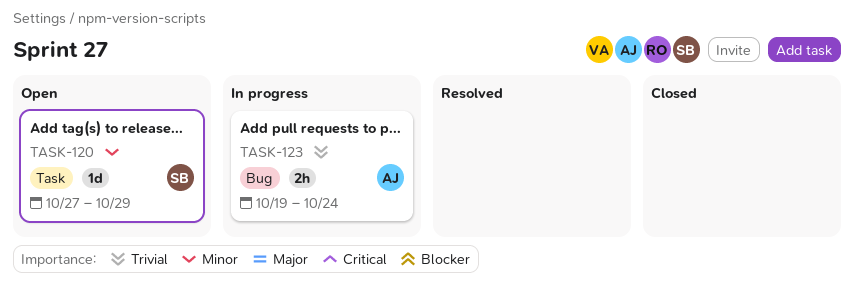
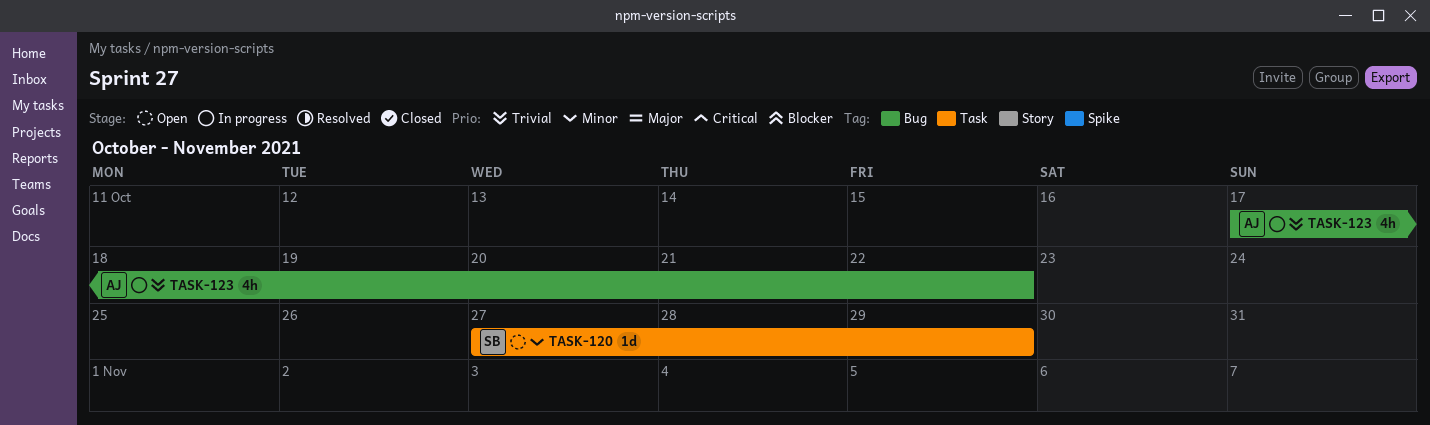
TASK-123, estimate: 2h -> 4h
TASK-123, start: Oct 19 -> Oct 17
TASK-123, due: Oct 24 -> Oct 22

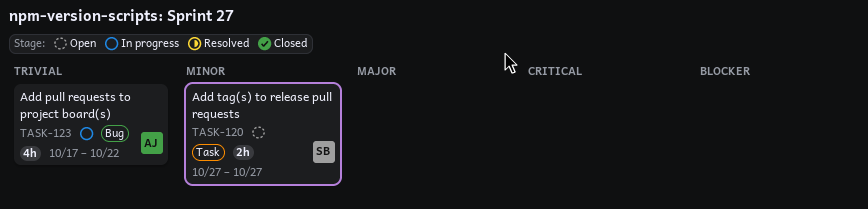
TASK-120, estimate: 1d -> 2h
TASK-120, due: Oct 29 -> Oct 27

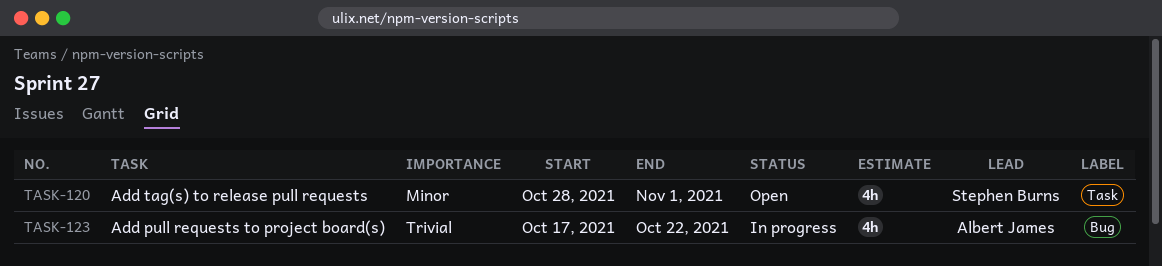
TASK-120, estimate: 2h -> 4h
TASK-120, start: Oct 27 -> Oct 28
TASK-120, due: Oct 27 -> Nov 1

